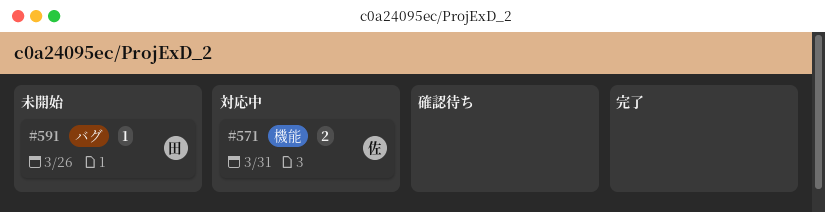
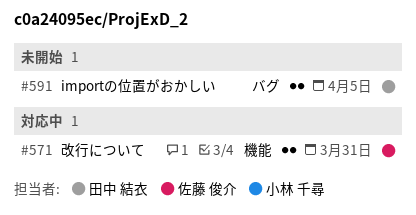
#591, estimate: 1 -> 2
#591, due: Mar 26 -> Apr 5

